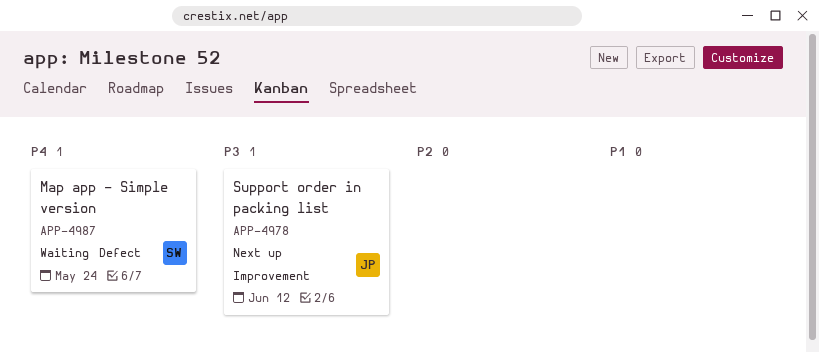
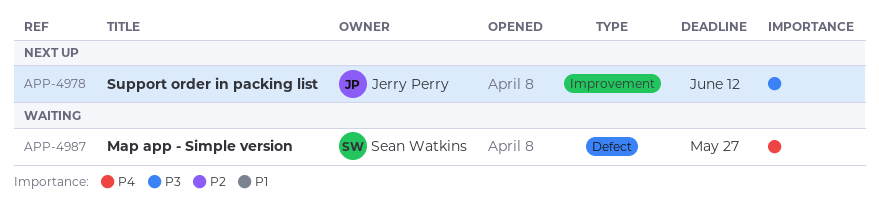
APP-4987, due: May 24 -> May 27

